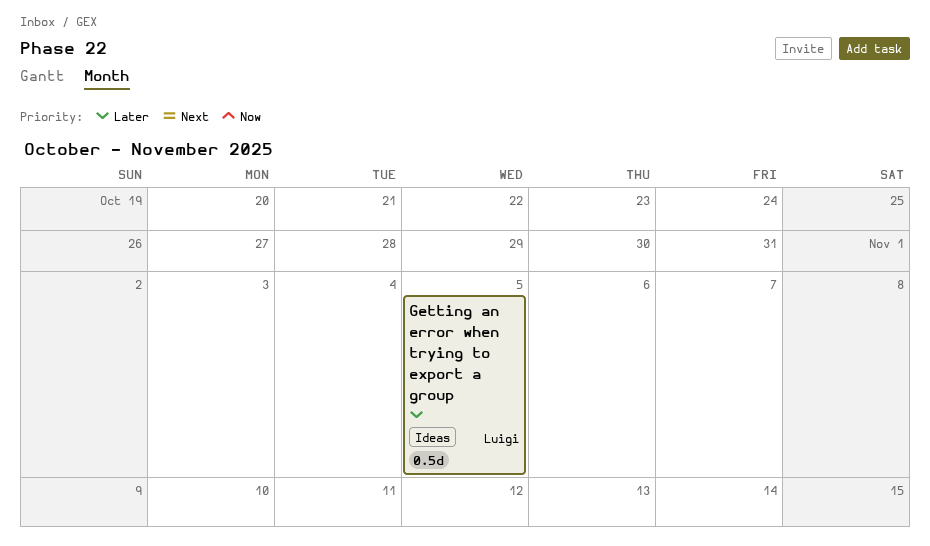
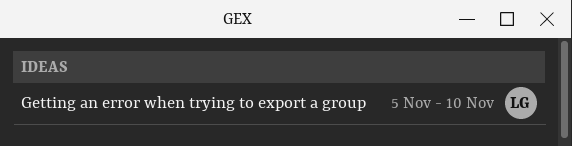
Getting an error when trying to export a group, due: Nov 5 -> Nov 10

